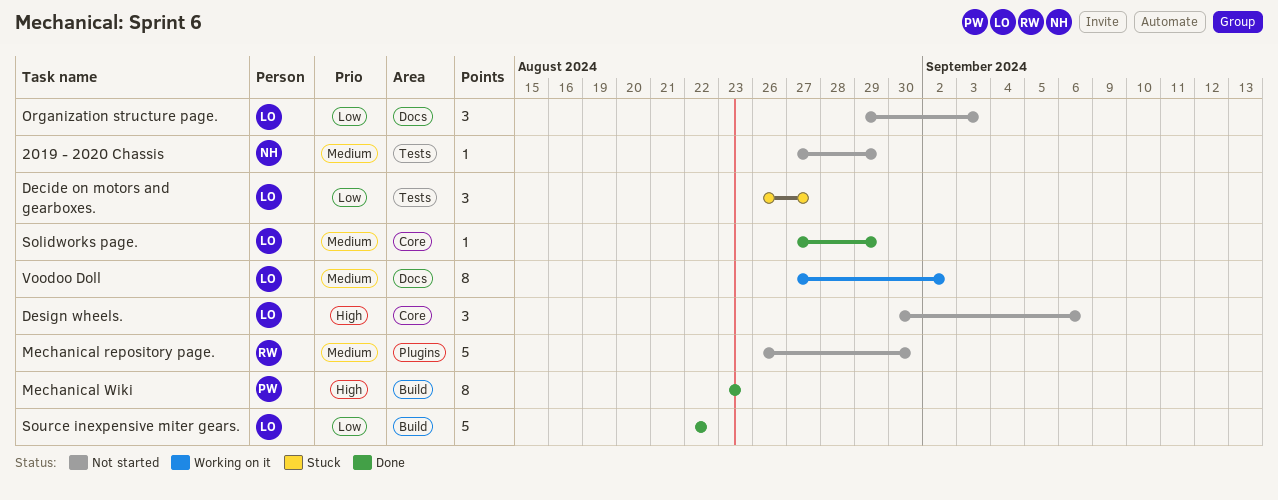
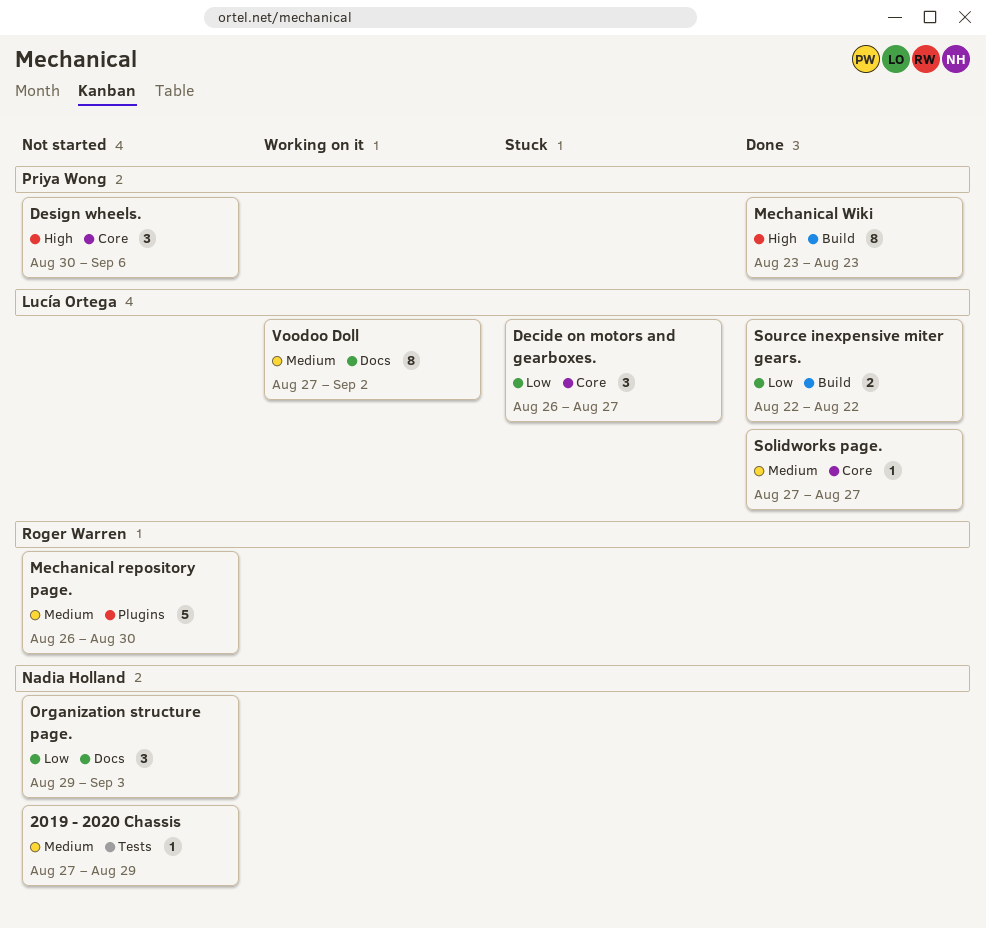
Decide on motors and gearboxes., label: Tests -> Core
Design wheels., owner: Lucía Ortega -> Priya Wong
Organization structure page., owner: Lucía Ortega -> Nadia Holland
Solidworks page., due: Aug 29 -> Aug 27
Source inexpensive miter gears., estimate: 5 -> 2

